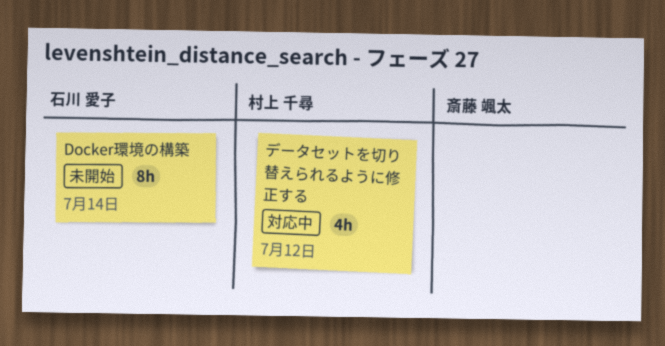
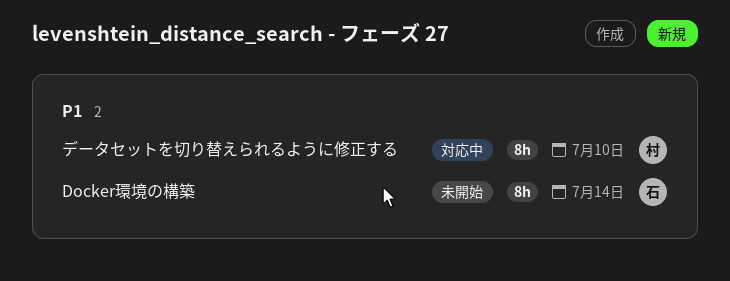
データセットを切り替えられるように修正する, estimate: 4h -> 8h
データセットを切り替えられるように修正する, due: Jul 12 -> Jul 10

